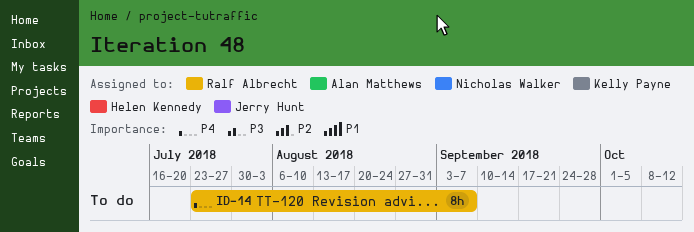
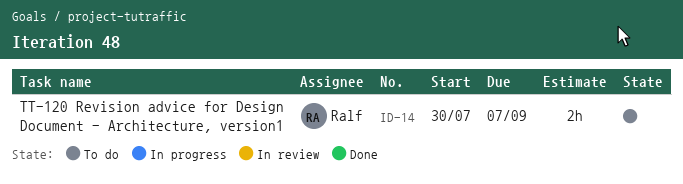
ID-14, estimate: 8h -> 2h
ID-14, start: Jul 23 -> Jul 30

